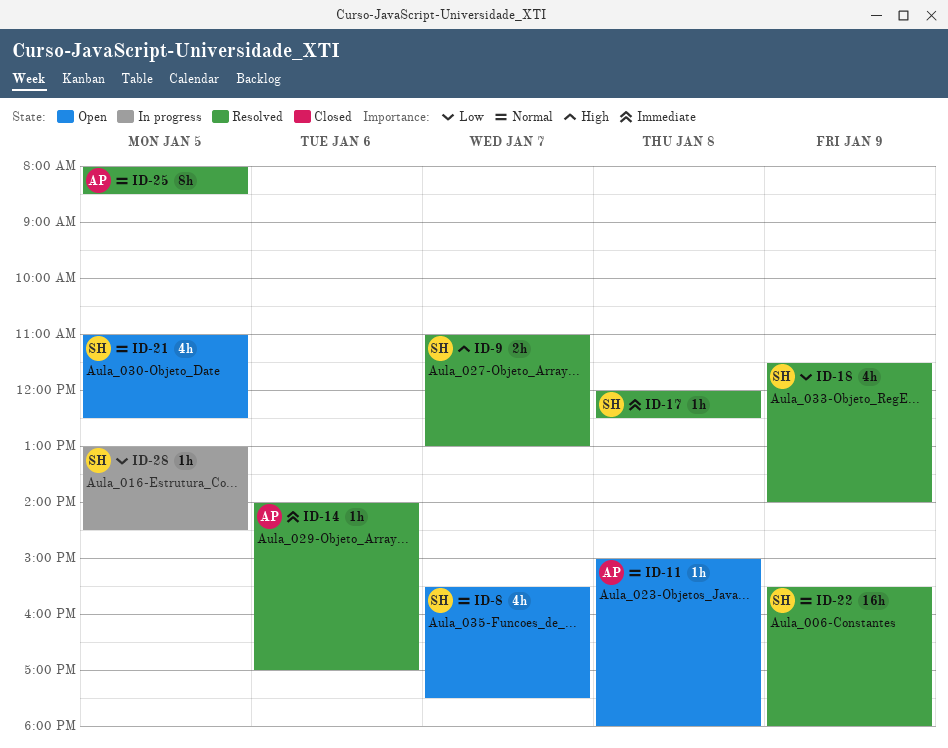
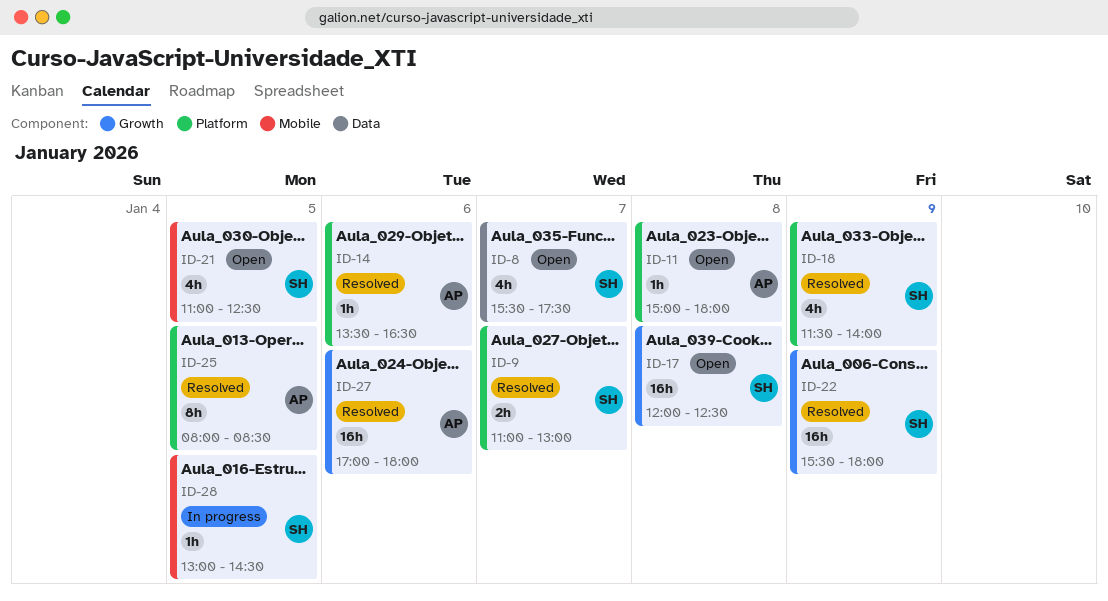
ID-14, begins: 14:00 -> 13:30
ID-14, ends: 17:00 -> 16:30
ID-17, status: Resolved -> Open
ID-17, estimate: 1h -> 16h
ID-27: none -> present

